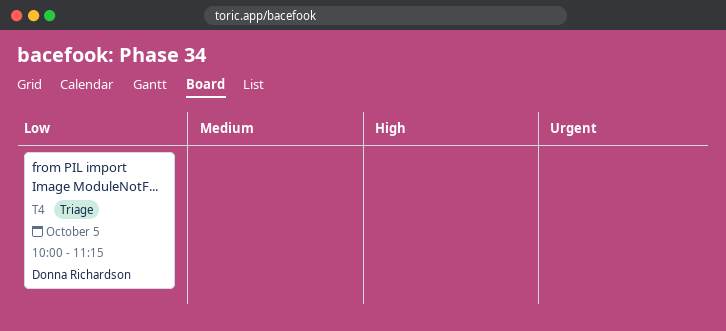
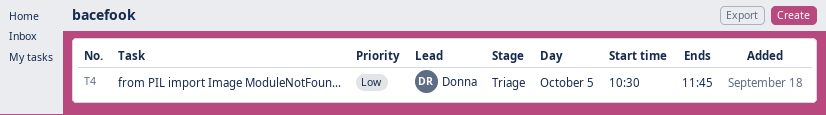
T4, begins: 10:00 -> 10:30
T4, ends: 11:15 -> 11:45

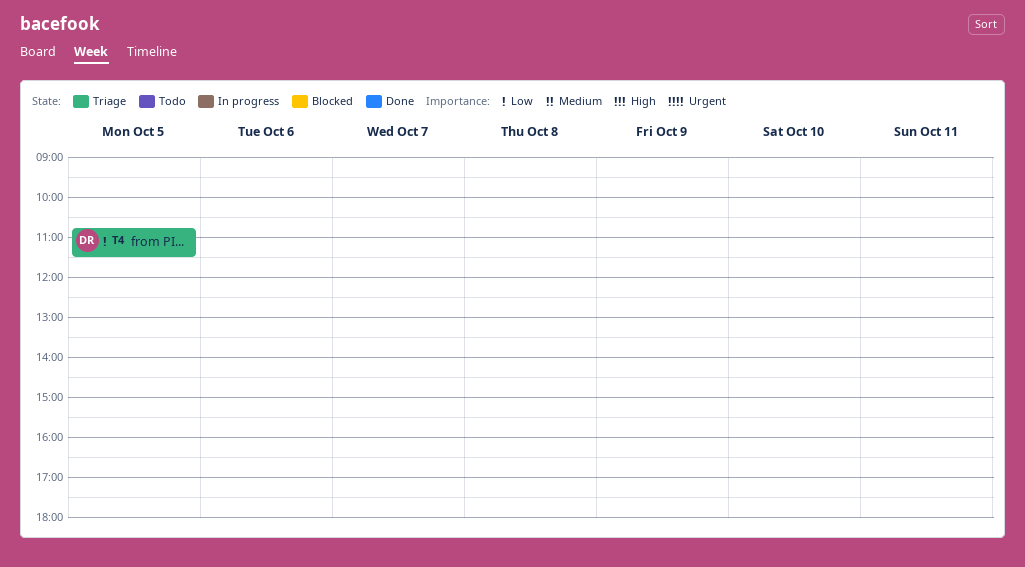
T4, begins: 10:30 -> 10:45
T4, ends: 11:45 -> 11:30

